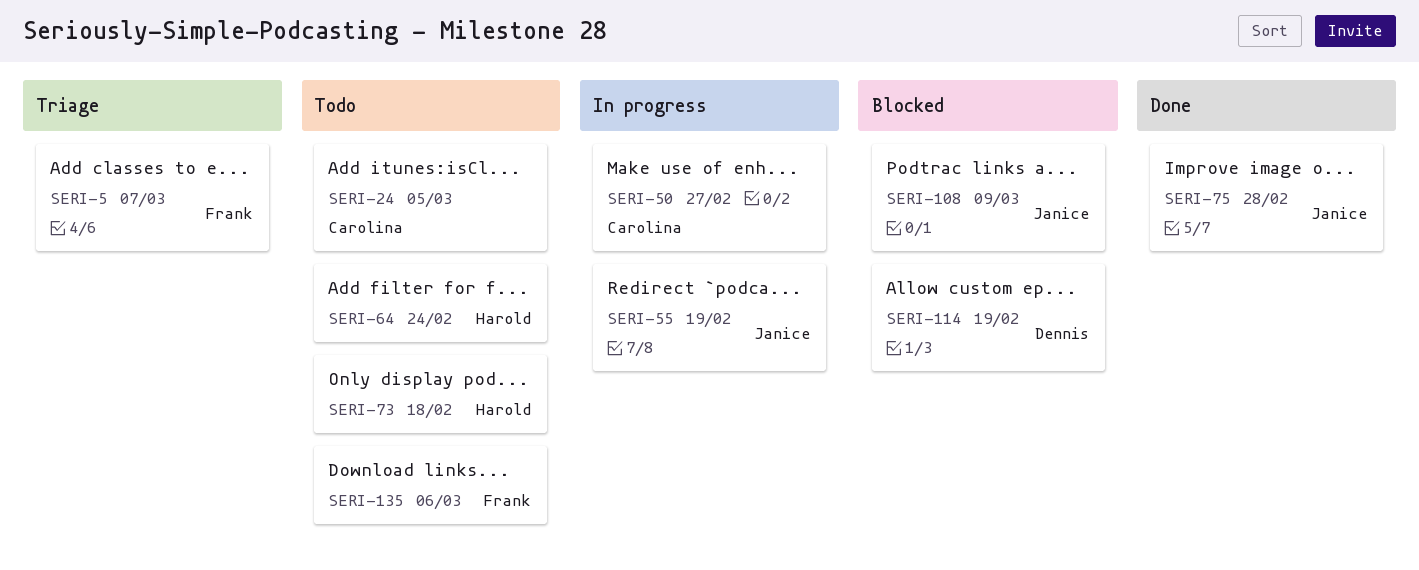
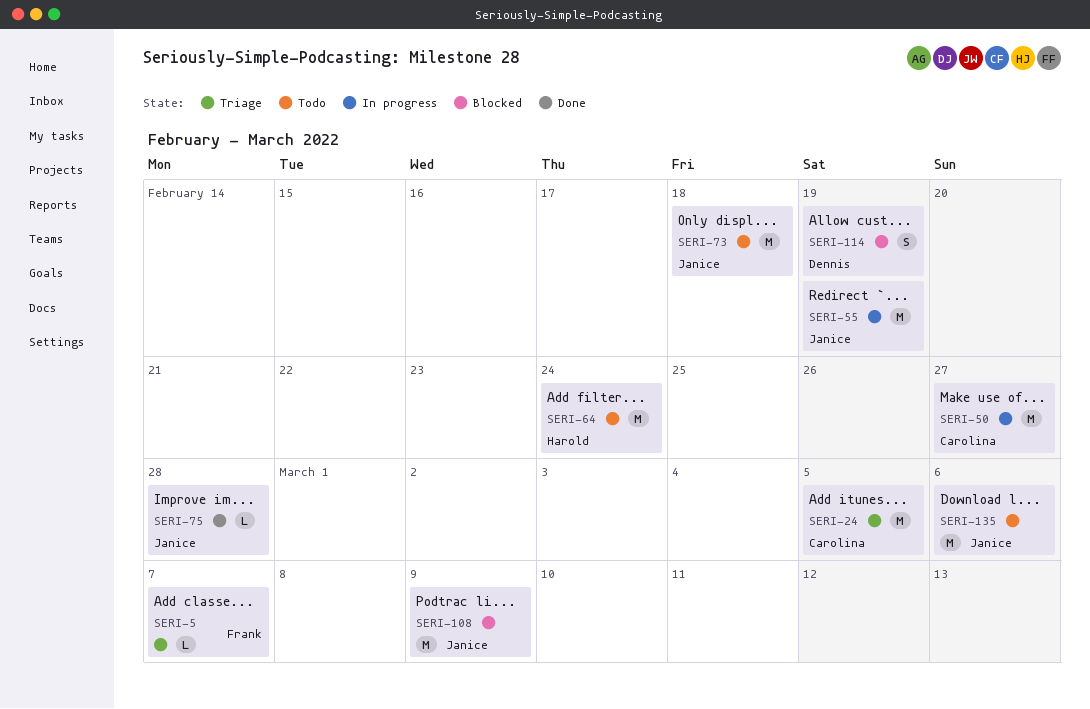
SERI-24, status: Todo -> Triage
SERI-73, owner: Harold -> Janice
SERI-135, owner: Frank -> Janice

